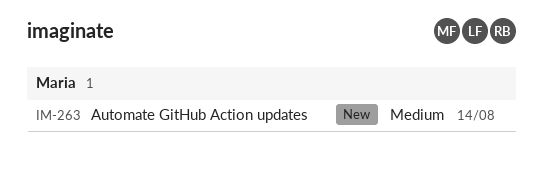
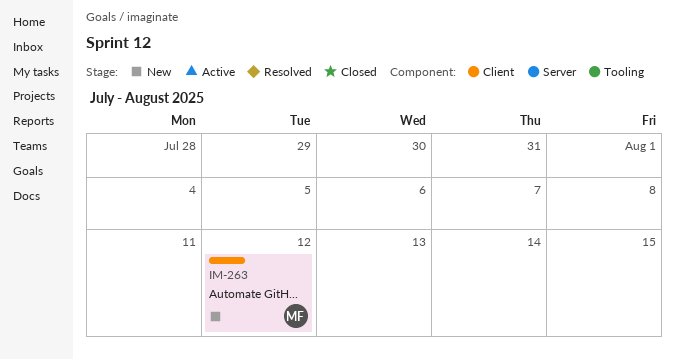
IM-263, due: Aug 14 -> Aug 12

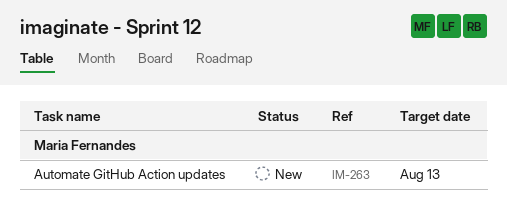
IM-263, due: Aug 12 -> Aug 13

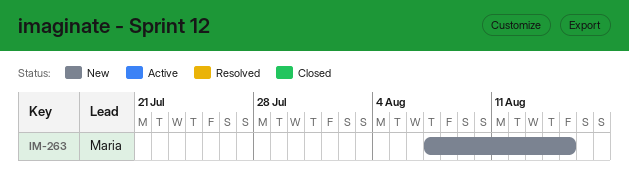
IM-263, due: Aug 13 -> Aug 15

